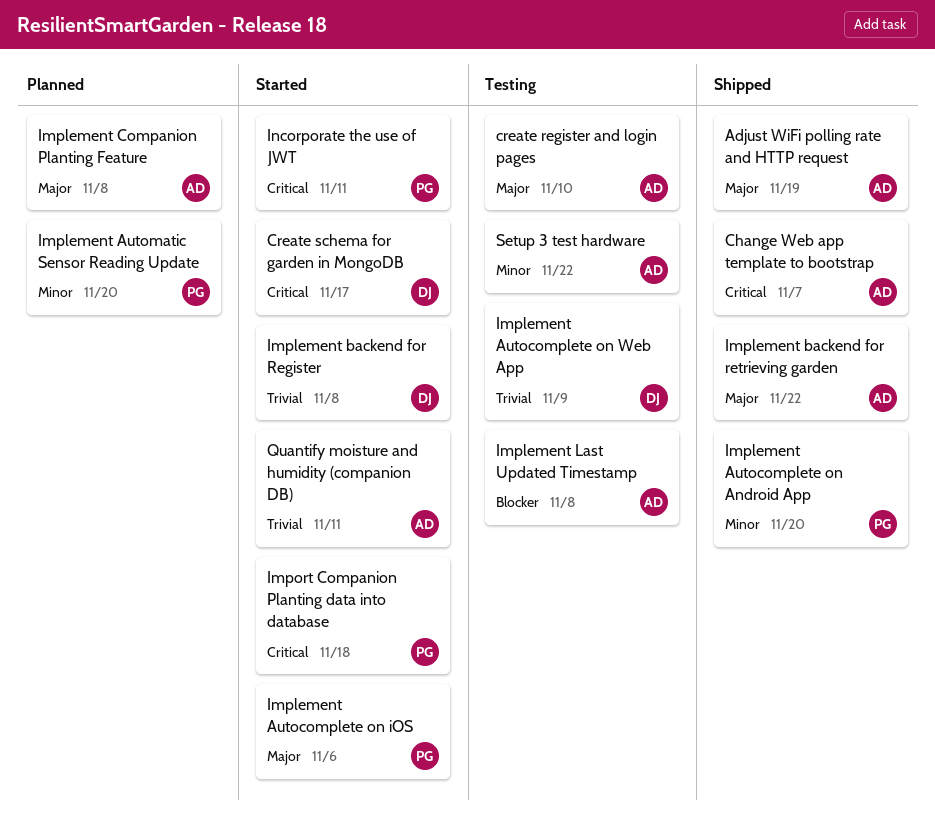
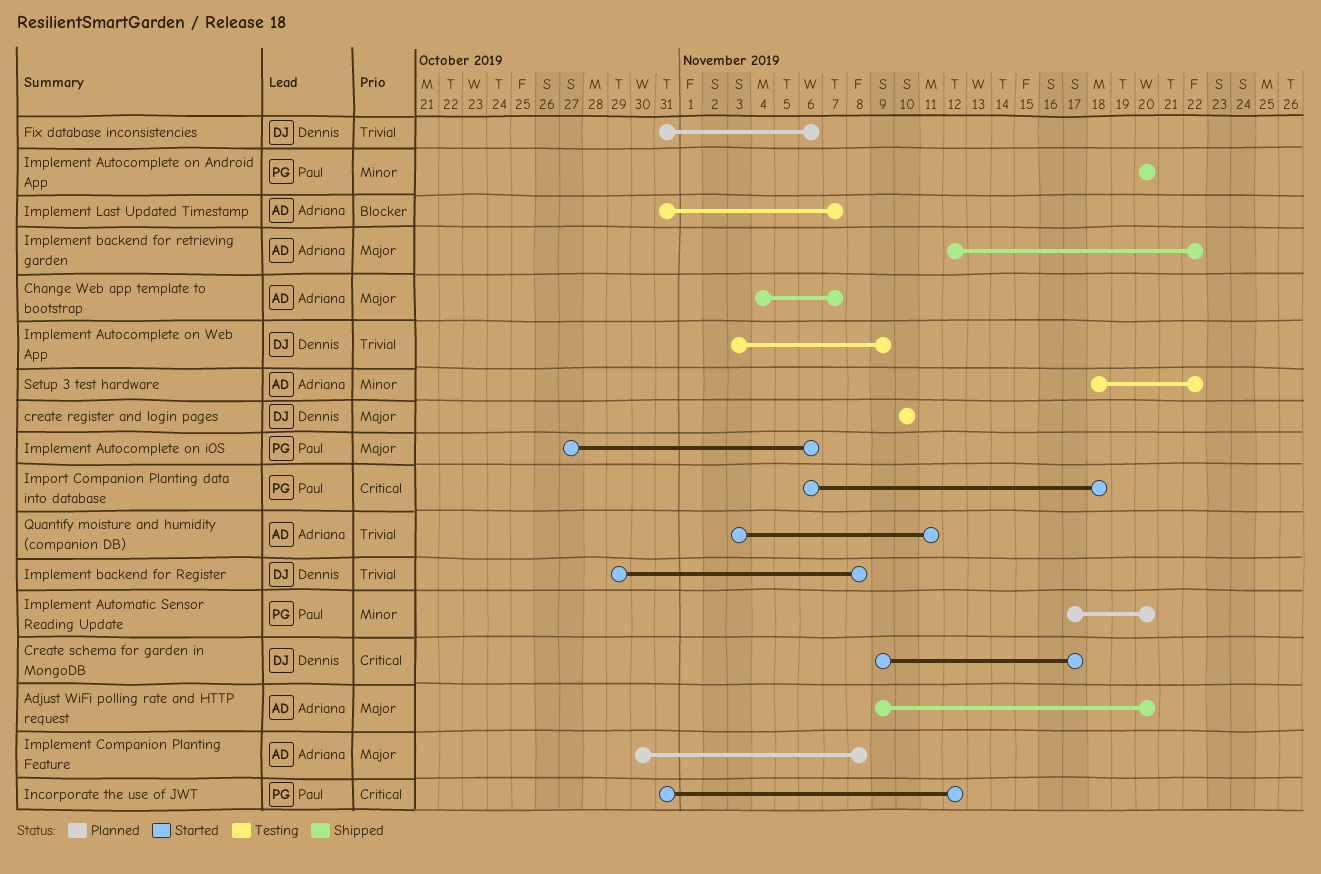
Adjust WiFi polling rate and HTTP request, due: Nov 19 -> Nov 20
Change Web app template to bootstrap, priority: Critical -> Major
create register and login pages, owner: Adriana -> Dennis
Fix database inconsistencies: none -> present
Implement Last Updated Timestamp, due: Nov 8 -> Nov 7
Incorporate the use of JWT, due: Nov 11 -> Nov 12

